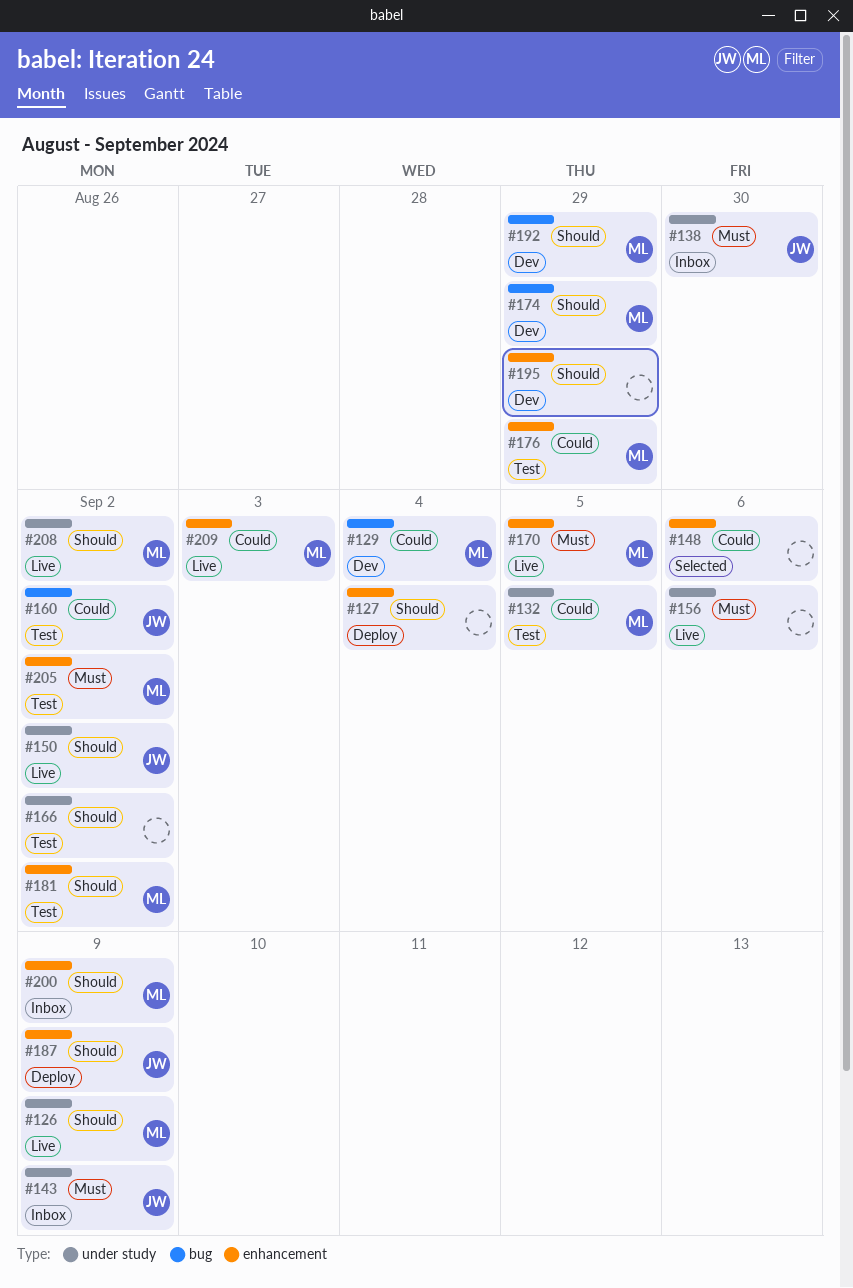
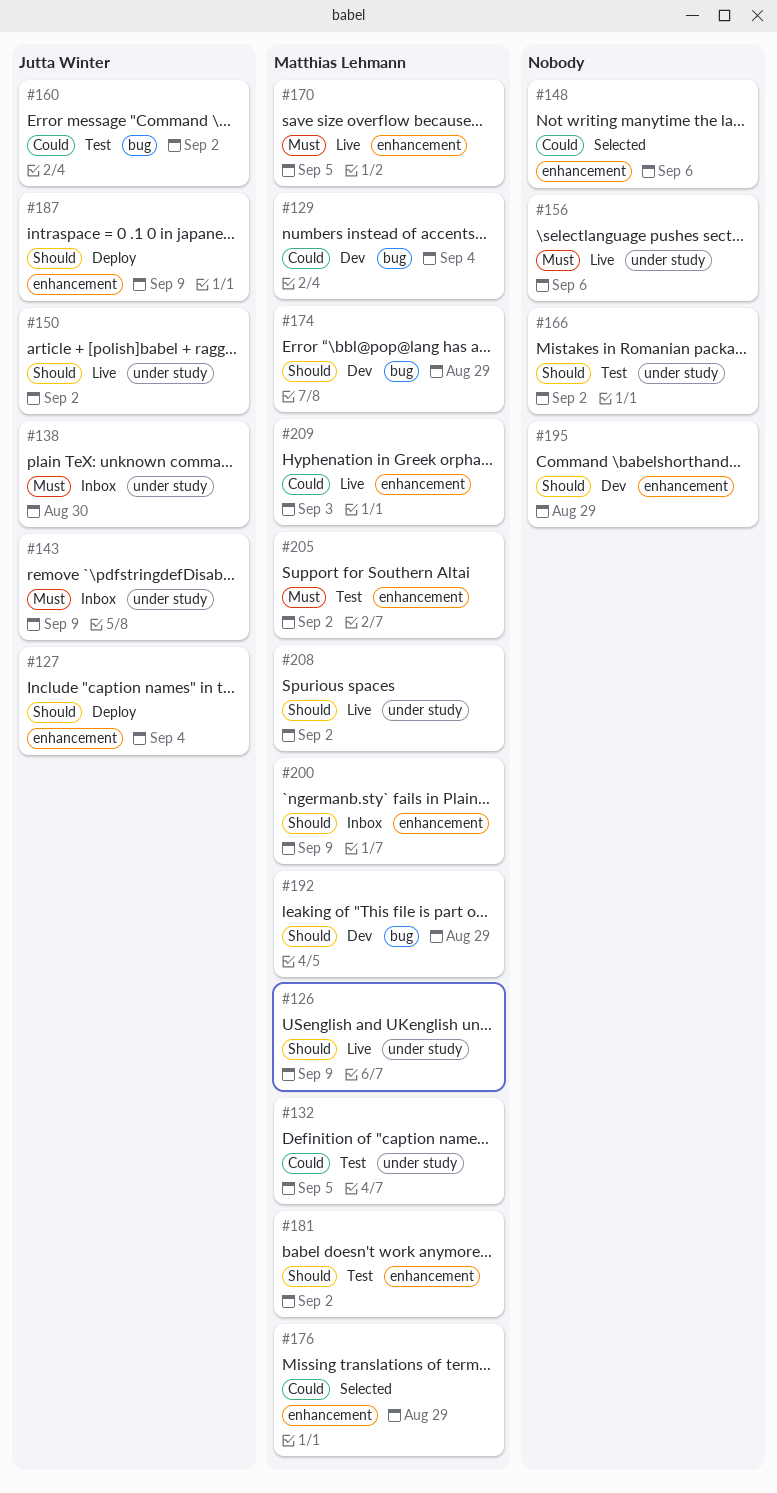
#127, owner: none -> Jutta Winter
#176, status: Test -> Selected

